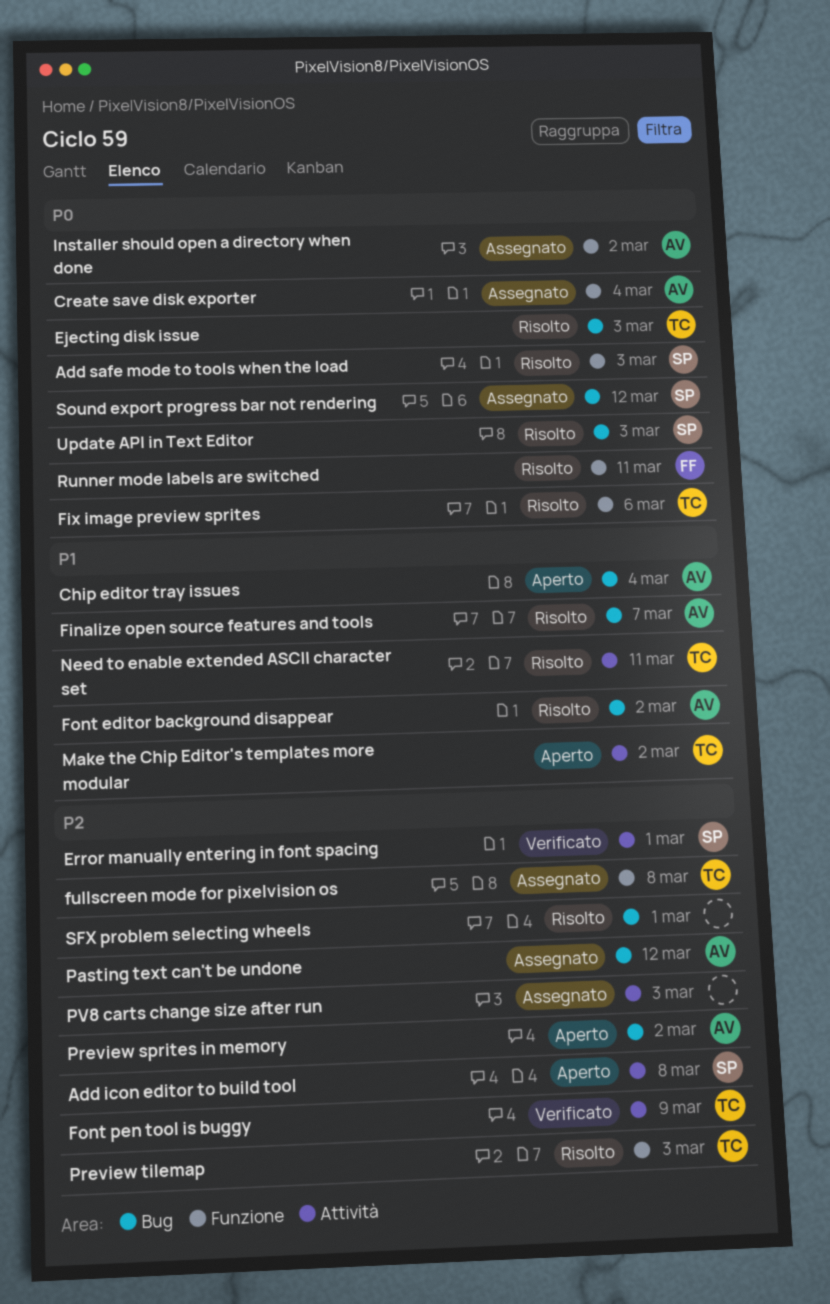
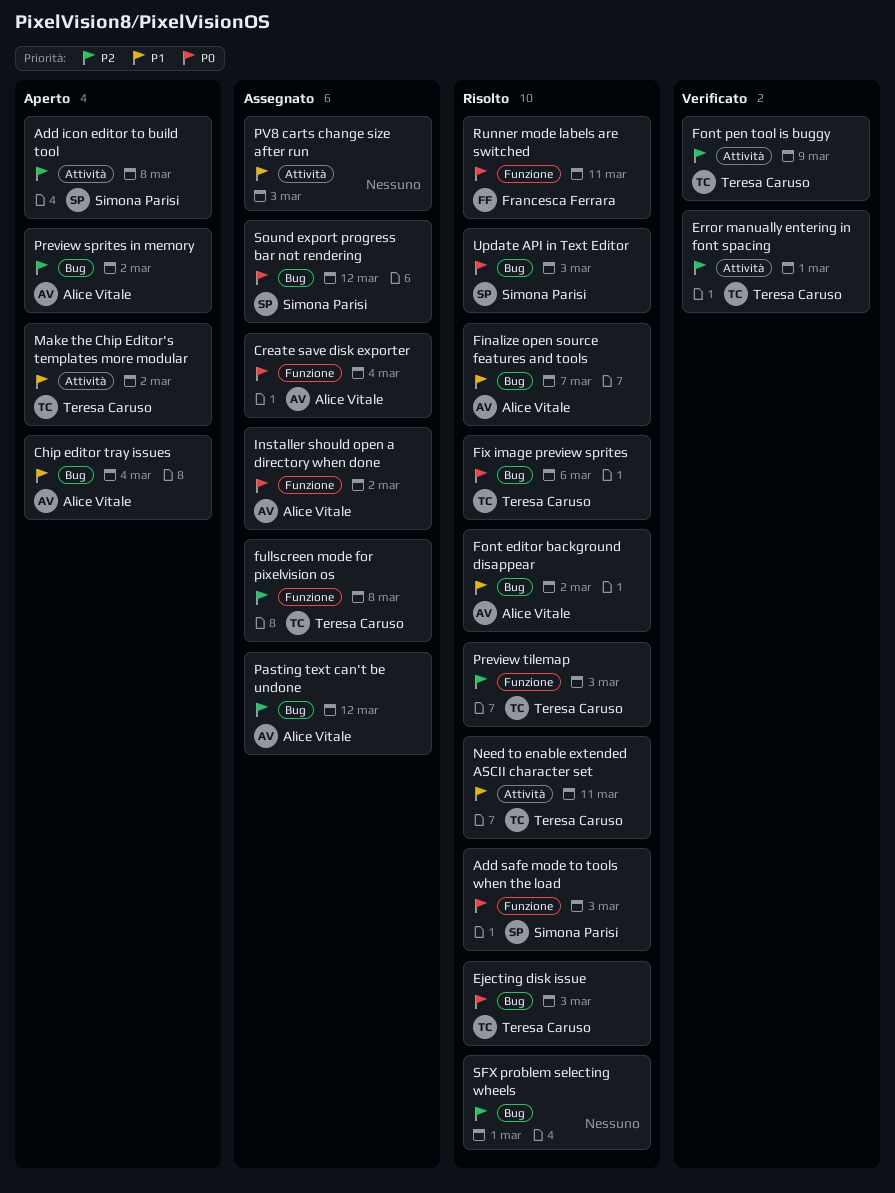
Error manually entering in font spacing, owner: Simona Parisi -> Teresa Caruso
Fix image preview sprites, label: Funzione -> Bug
PV8 carts change size after run, priority: P2 -> P1

